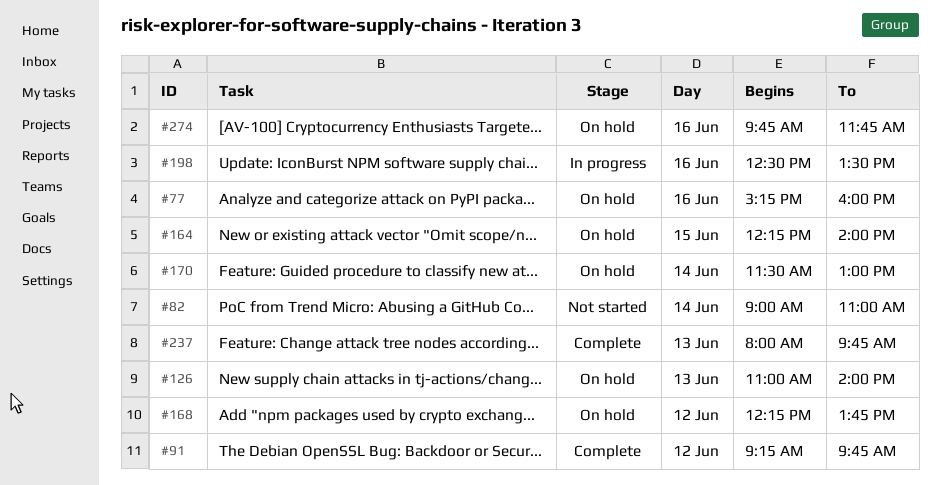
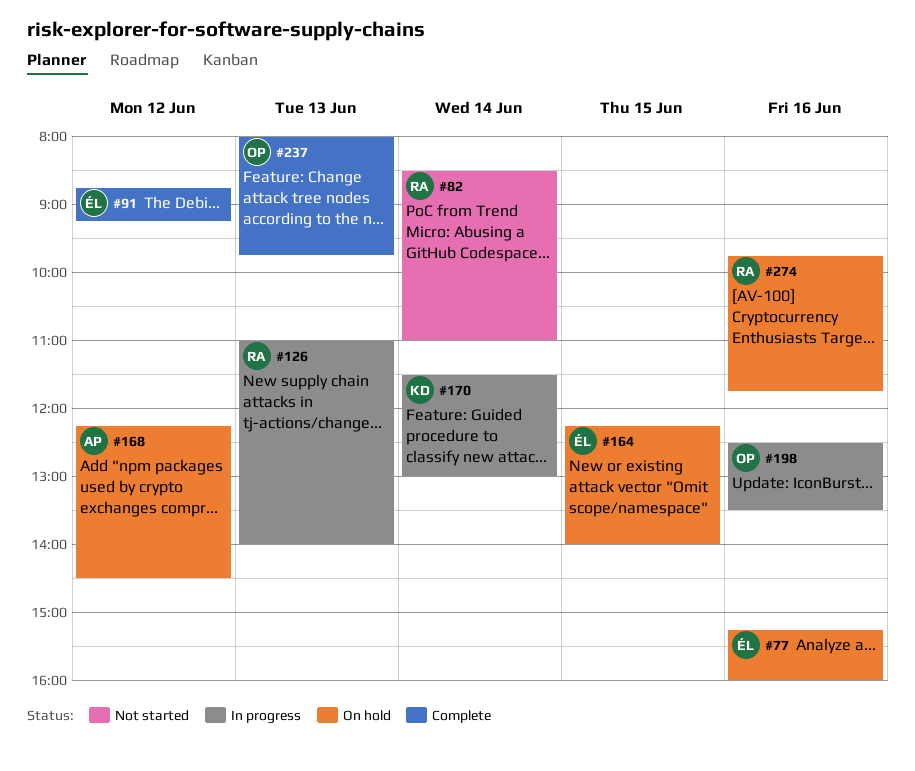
#82, begins: 09:00 -> 08:30
#91, begins: 09:15 -> 08:45
#91, ends: 09:45 -> 09:15
#126, status: On hold -> In progress
#168, ends: 13:45 -> 14:30
#170, status: On hold -> In progress

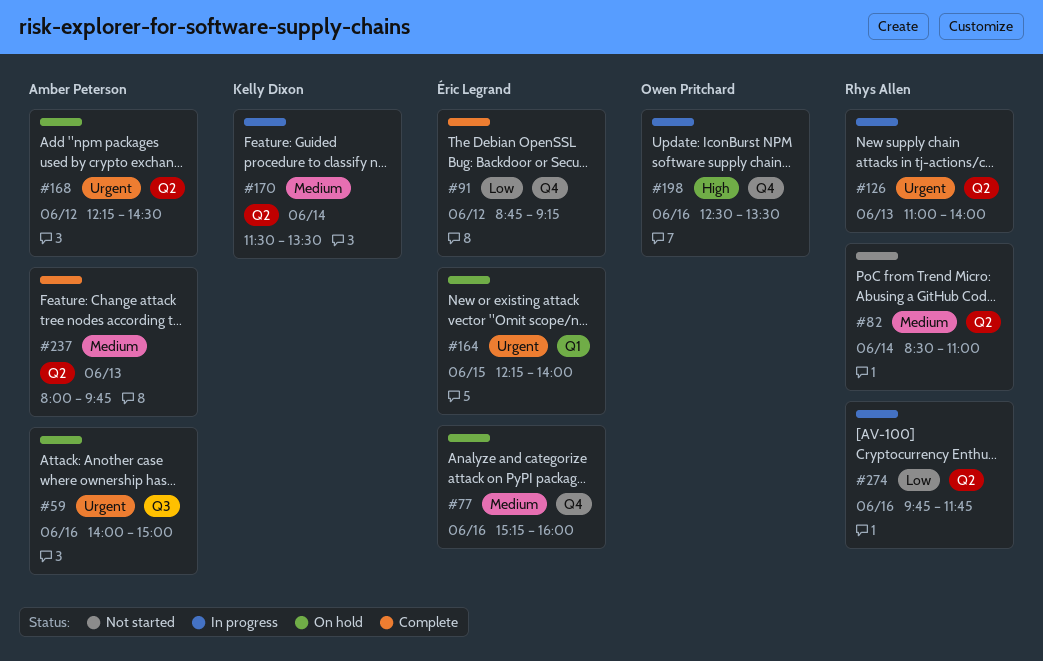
#59: none -> present
#170, ends: 13:00 -> 13:30
#237, owner: Owen Pritchard -> Amber Peterson
#274, status: On hold -> In progress

